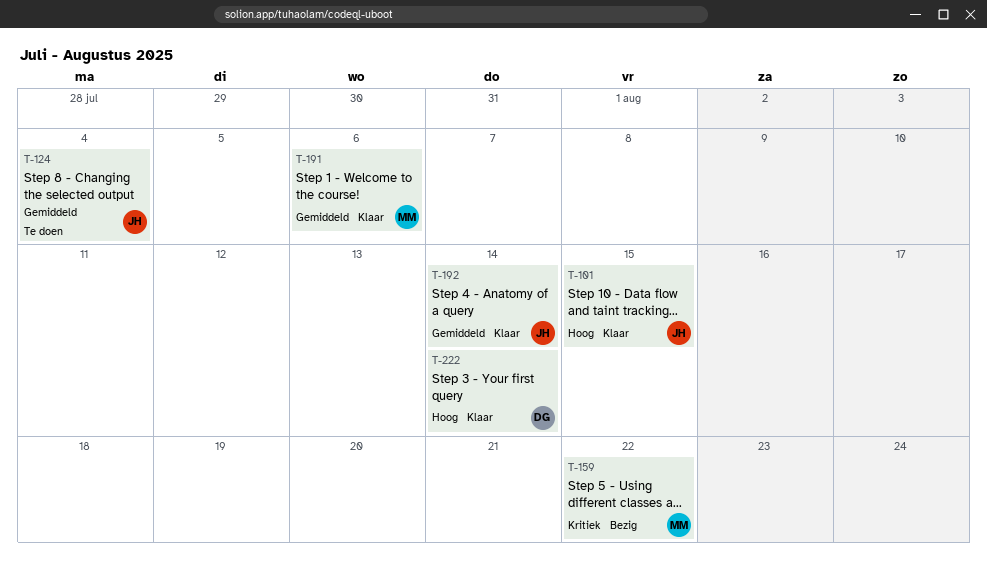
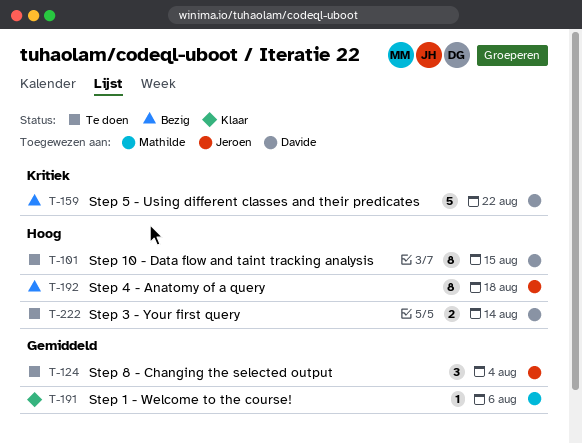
T-101, status: Klaar -> Te doen
T-101, owner: Jeroen -> Davide
T-159, owner: Mathilde -> Davide
T-192, status: Klaar -> Bezig
T-192, priority: Gemiddeld -> Hoog
T-192, due: Aug 14 -> Aug 18
T-222, status: Klaar -> Te doen

